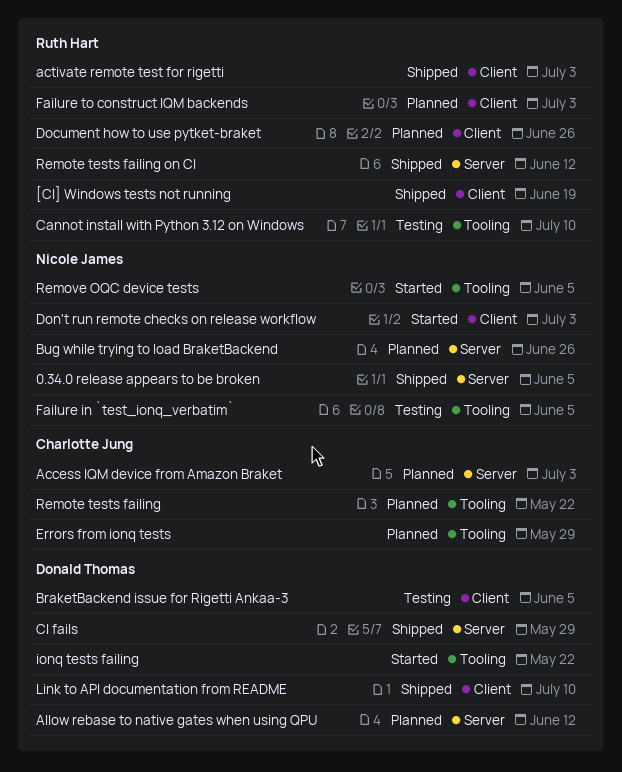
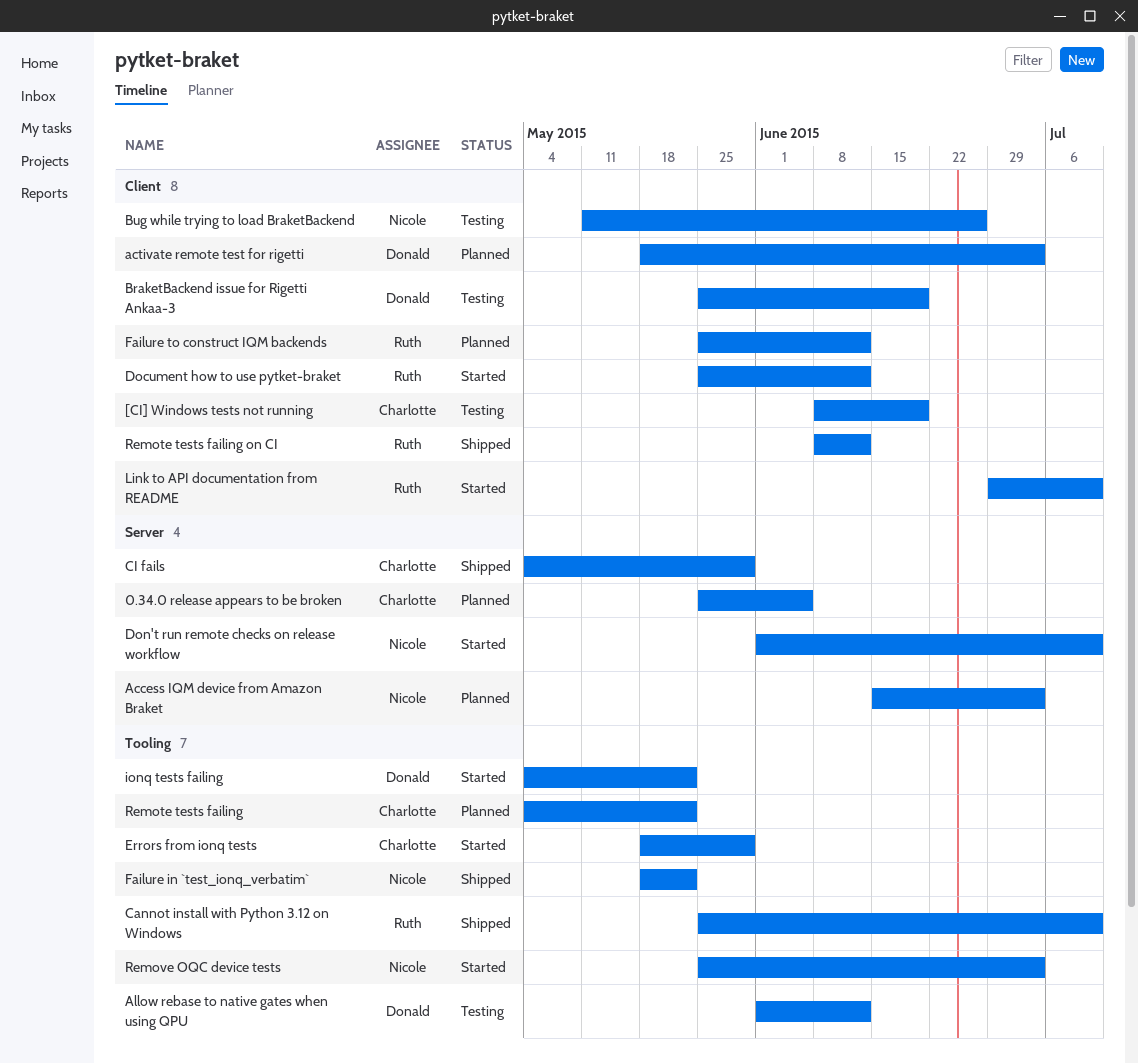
0.34.0 release appears to be broken, status: Shipped -> Planned
0.34.0 release appears to be broken, owner: Nicole James -> Charlotte Jung
[CI] Windows tests not running, status: Shipped -> Testing
[CI] Windows tests not running, owner: Ruth Hart -> Charlotte Jung
Access IQM device from Amazon Braket, owner: Charlotte Jung -> Nicole James
activate remote test for rigetti, status: Shipped -> Planned
activate remote test for rigetti, owner: Ruth Hart -> Donald Thomas
Allow rebase to native gates when using QPU, status: Planned -> Testing
Allow rebase to native gates when using QPU, label: Server -> Tooling
BraketBackend issue for Rigetti Ankaa-3, due: Jun 5 -> Jun 19
Bug while trying to load BraketBackend, status: Planned -> Testing
Bug while trying to load BraketBackend, label: Server -> Client
Cannot install with Python 3.12 on Windows, status: Testing -> Shipped
CI fails, owner: Donald Thomas -> Charlotte Jung
Document how to use pytket-braket, status: Planned -> Started
Document how to use pytket-braket, due: Jun 26 -> Jun 12
Don't run remote checks on release workflow, label: Client -> Server
Don't run remote checks on release workflow, due: Jul 3 -> Jul 10
Errors from ionq tests, status: Planned -> Started
Failure in `test_ionq_verbatim`, status: Testing -> Shipped
Failure in `test_ionq_verbatim`, due: Jun 5 -> May 22
Failure to construct IQM backends, due: Jul 3 -> Jun 12
Link to API documentation from README, status: Shipped -> Started
Link to API documentation from README, owner: Donald Thomas -> Ruth Hart
Remote tests failing on CI, label: Server -> Client
Remove OQC device tests, due: Jun 5 -> Jul 3

